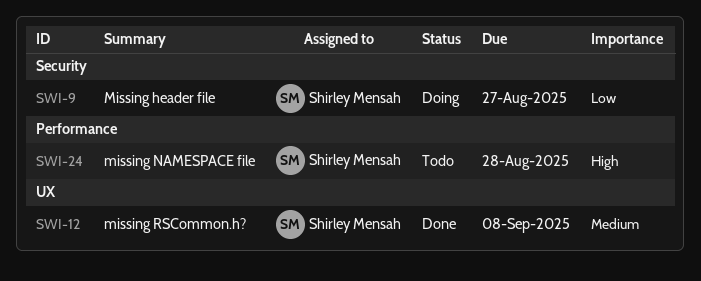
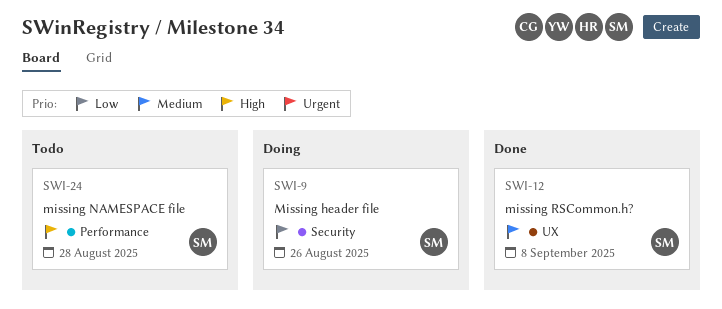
SWI-9, due: Aug 27 -> Aug 26

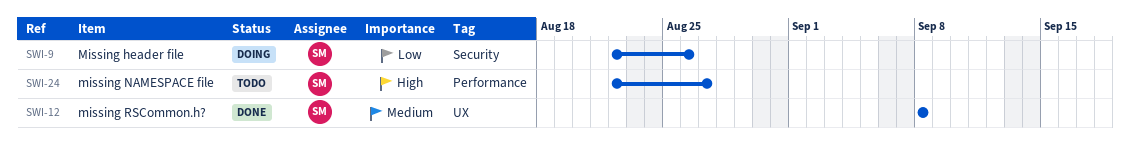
SWI-24, due: Aug 28 -> Aug 27

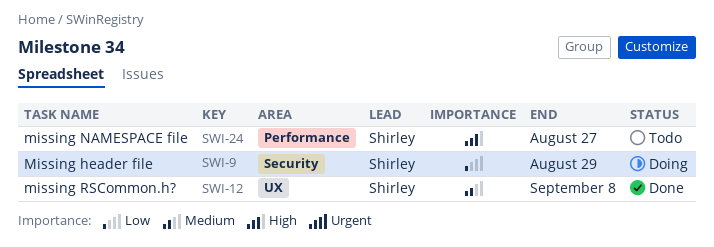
SWI-9, due: Aug 26 -> Aug 29

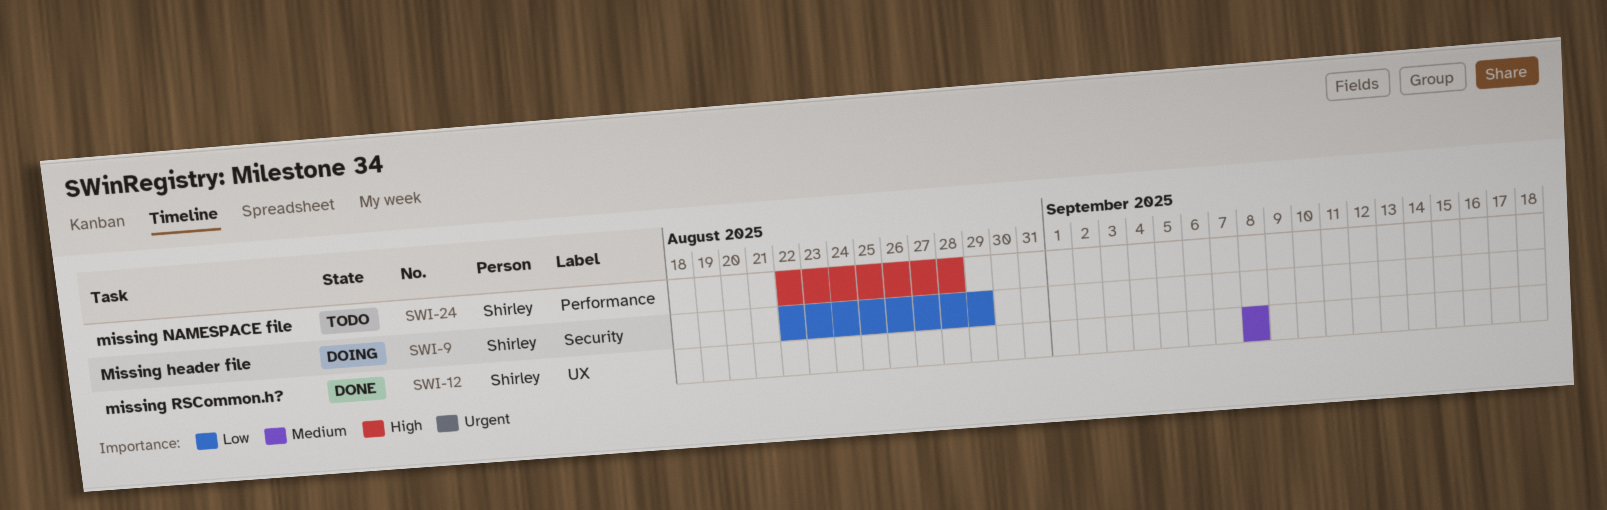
SWI-24, due: Aug 27 -> Aug 28

